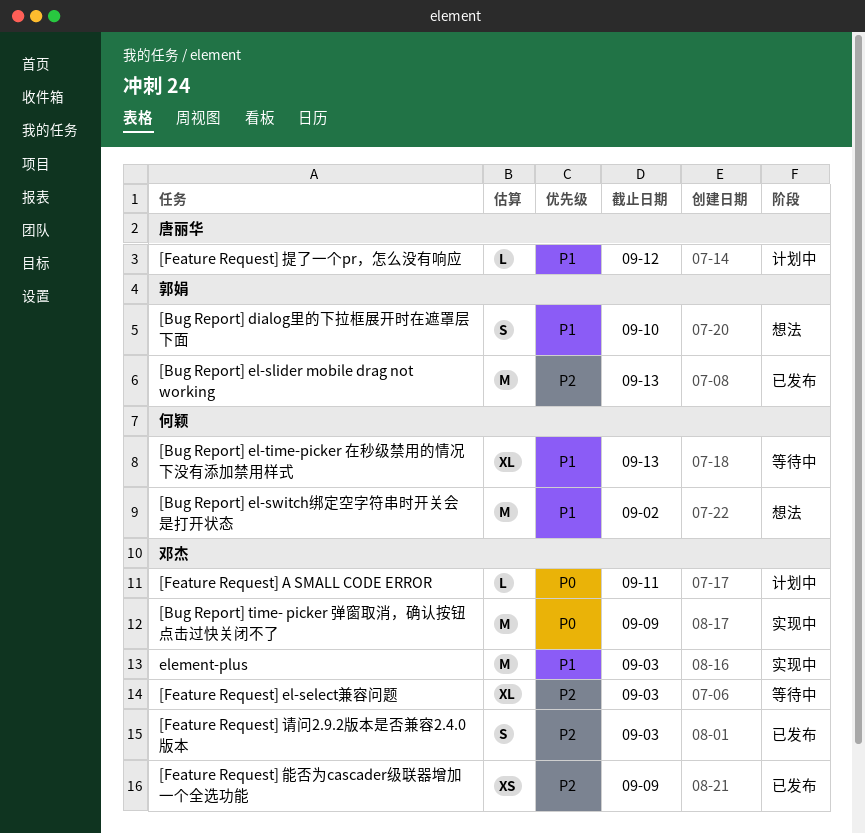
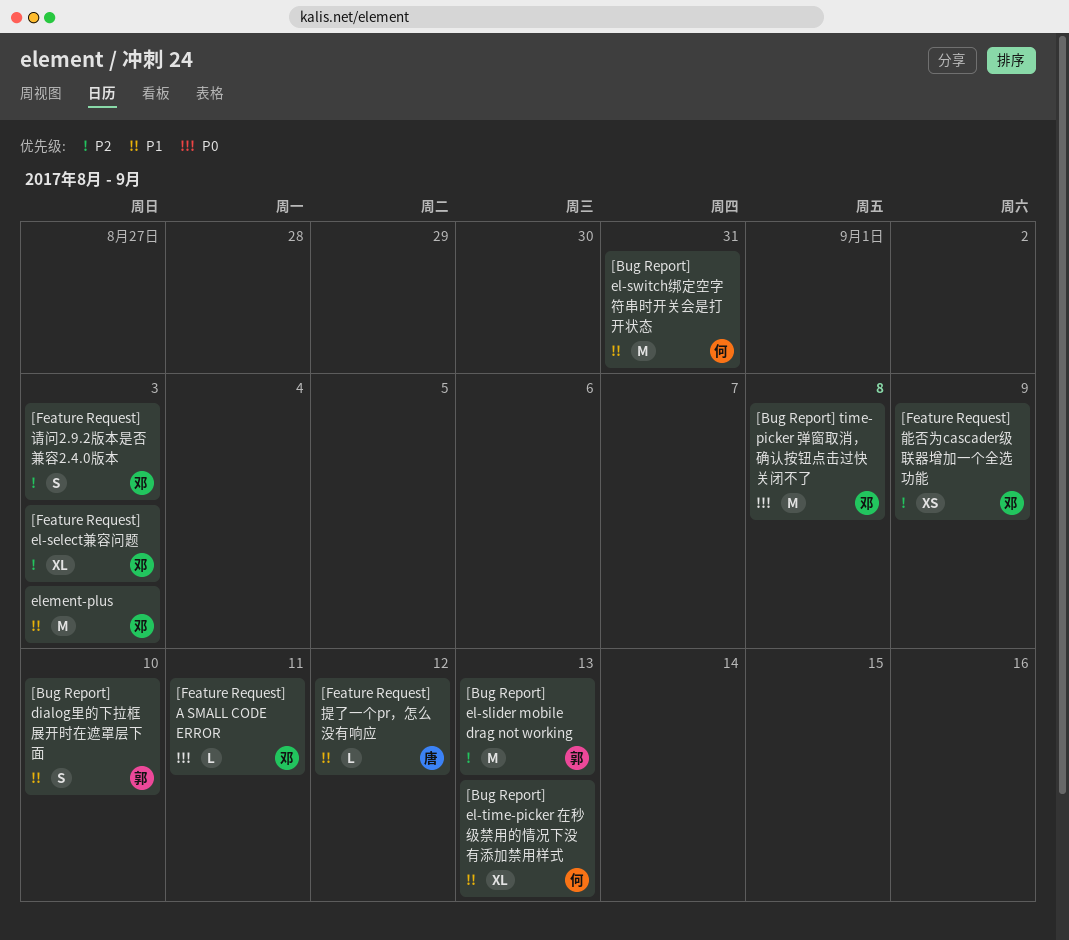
[Bug Report] el-switch绑定空字符串时开关会是打开状态, due: Sep 2 -> Aug 31
[Bug Report] time- picker 弹窗取消，确认按钮点击过快关闭不了, due: Sep 9 -> Sep 8

